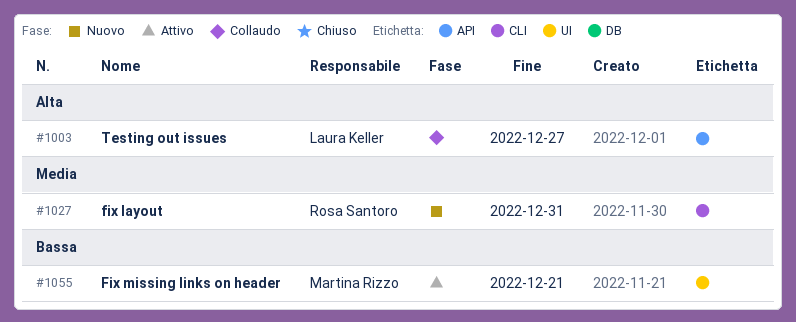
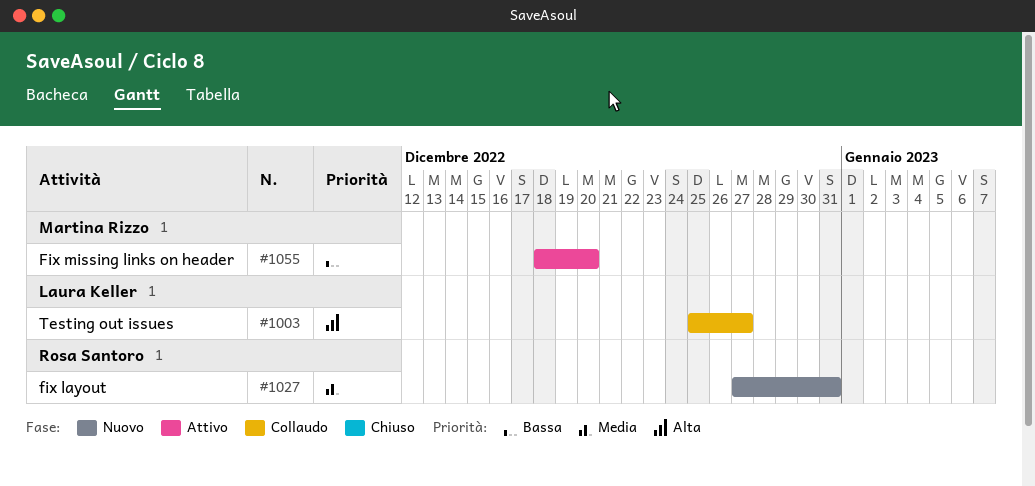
#1055, due: Dec 21 -> Dec 20

